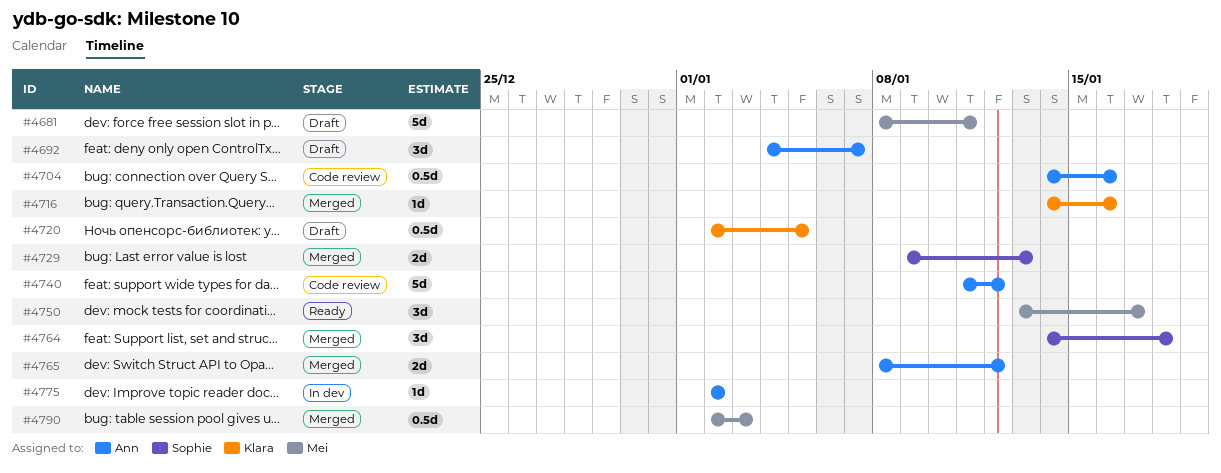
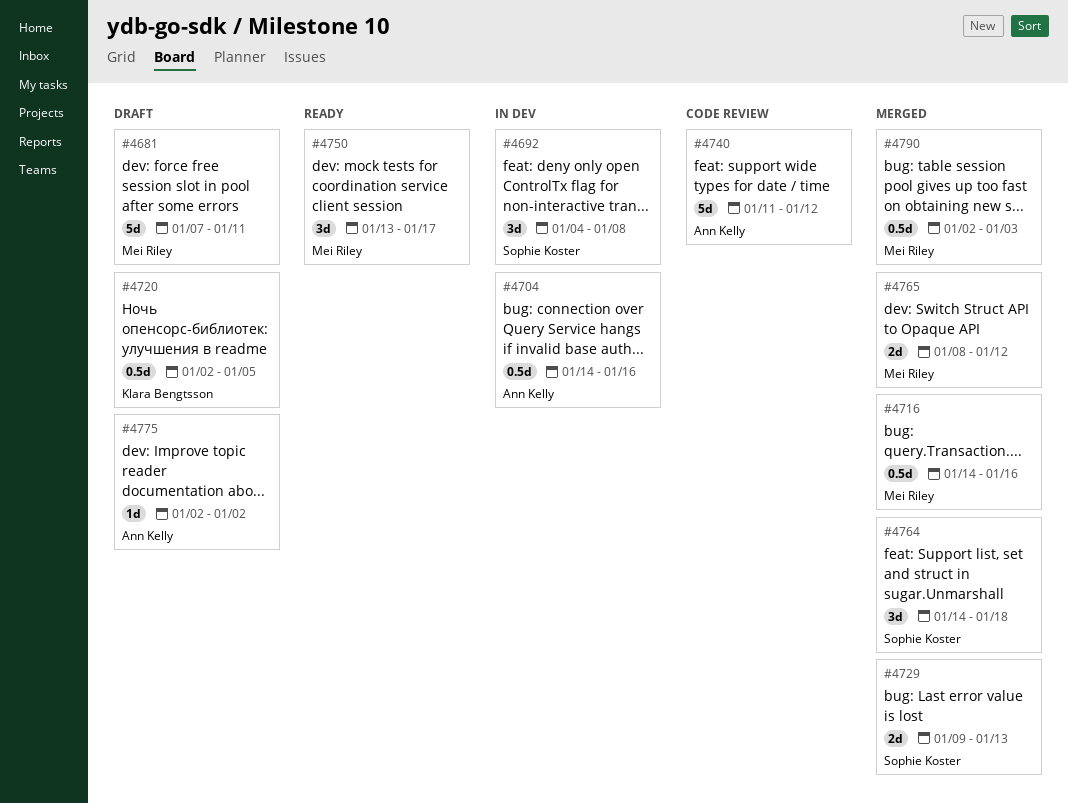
#4681, start: Jan 8 -> Jan 7
#4692, status: Draft -> In dev
#4692, owner: Ann Kelly -> Sophie Koster
#4692, due: Jan 7 -> Jan 8
#4704, status: Code review -> In dev
#4716, owner: Klara Bengtsson -> Mei Riley
#4716, estimate: 1d -> 0.5d
#4765, owner: Ann Kelly -> Mei Riley
#4775, status: In dev -> Draft

